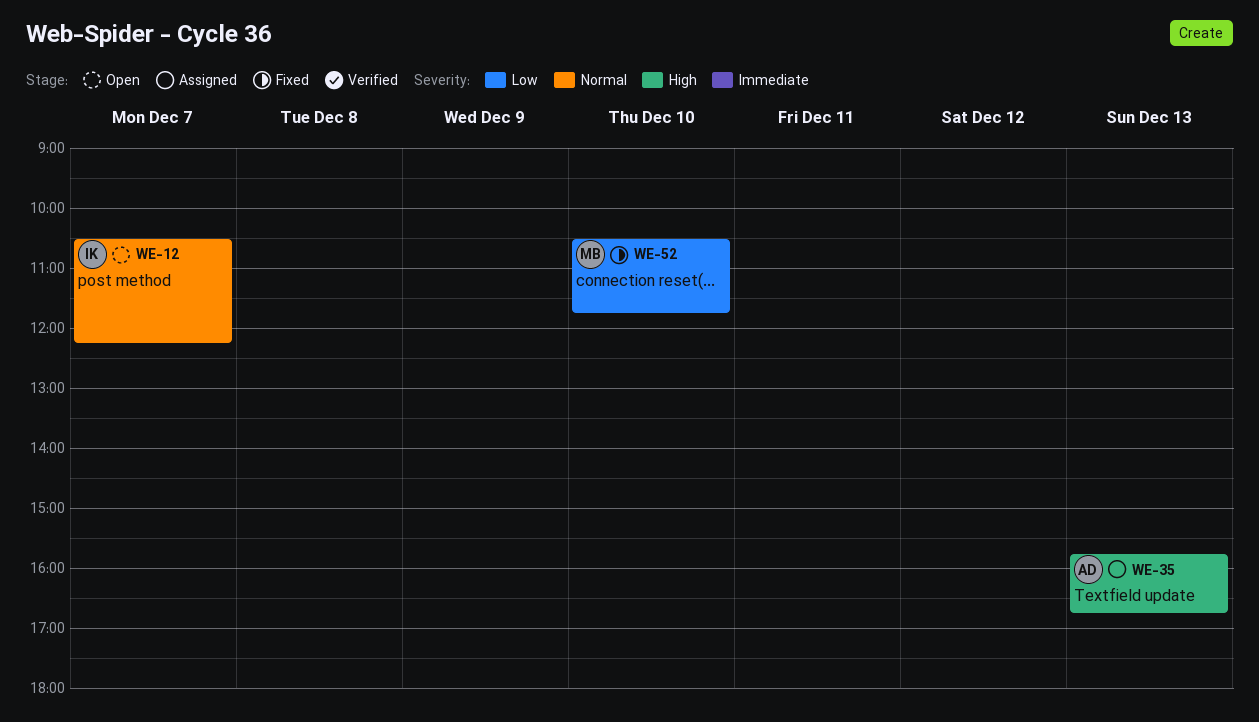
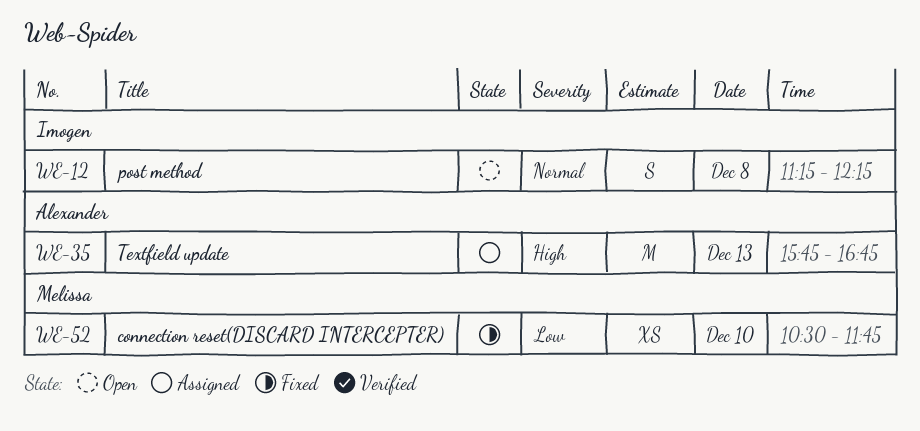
WE-12, day: Dec 7 -> Dec 8
WE-12, begins: 10:30 -> 11:15

